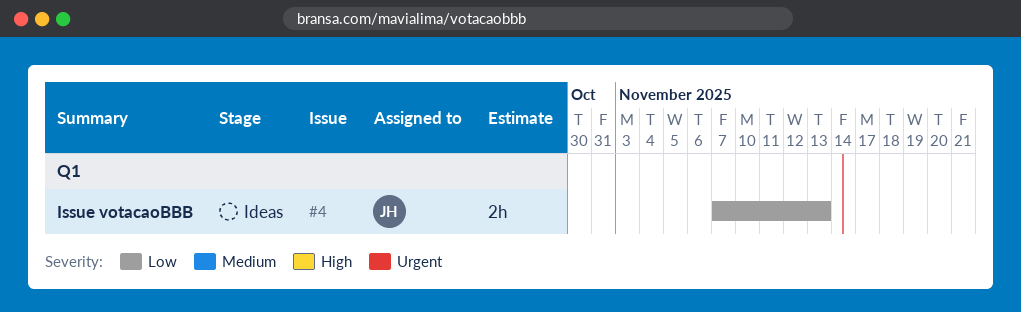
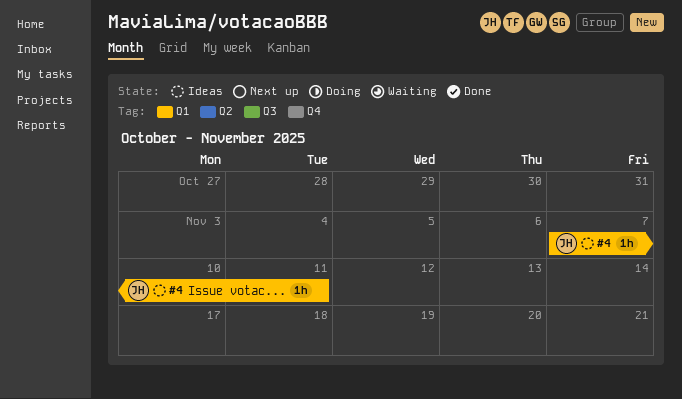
#4, estimate: 2h -> 1h
#4, due: Nov 13 -> Nov 11

